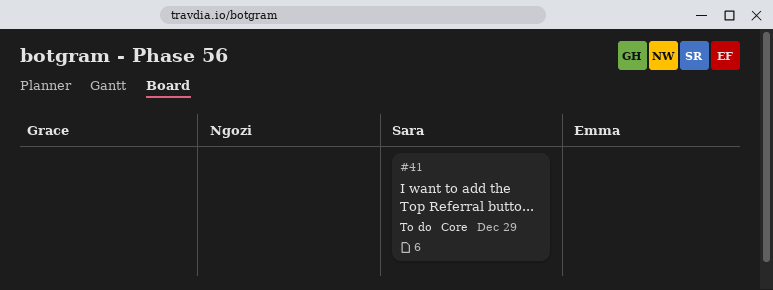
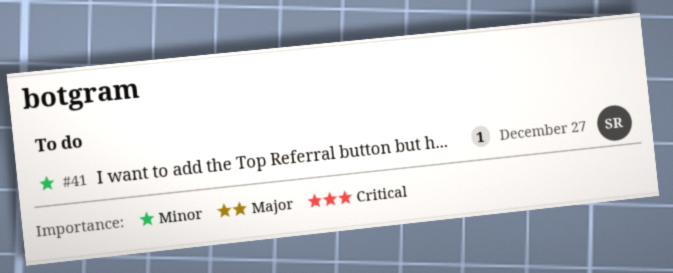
#41, due: Dec 29 -> Dec 27

